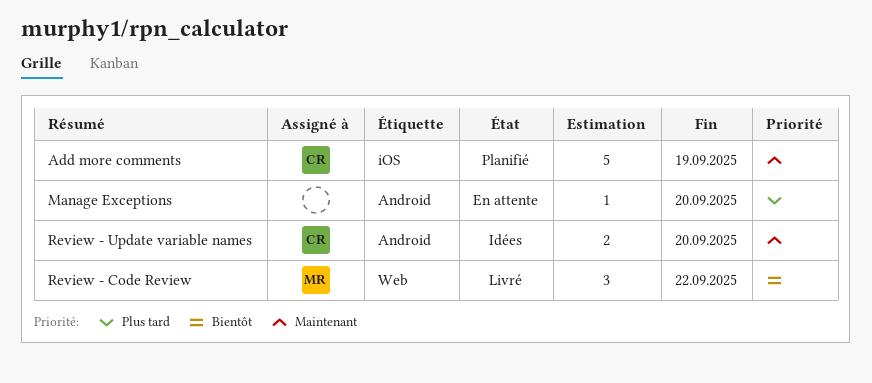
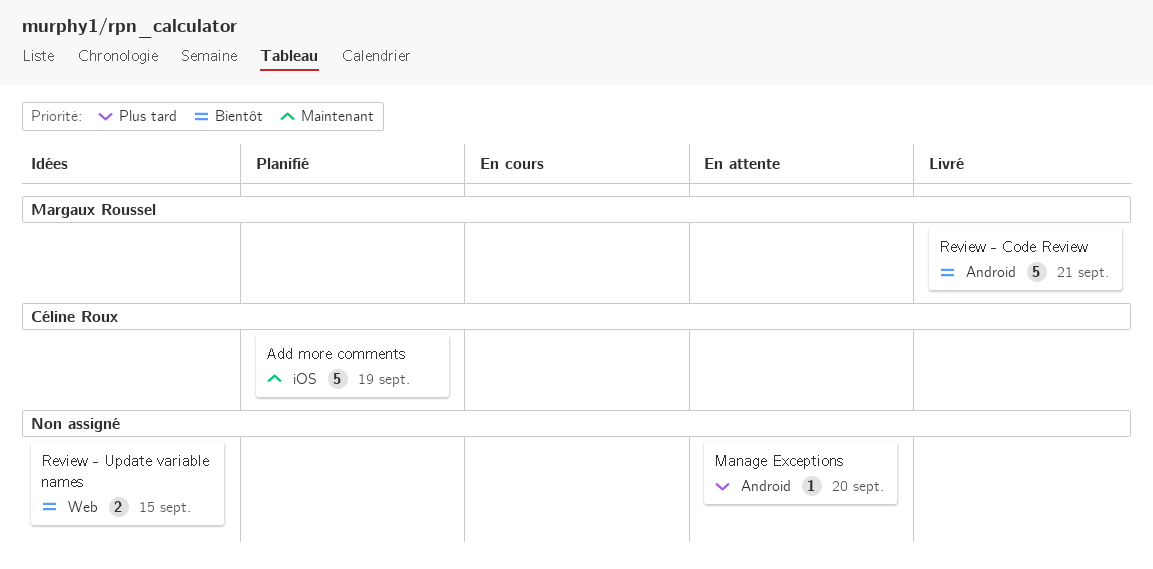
Review - Code Review, label: Web -> Android
Review - Code Review, estimate: 3 -> 5
Review - Code Review, due: Sep 22 -> Sep 21
Review - Update variable names, owner: Céline Roux -> none
Review - Update variable names, priority: Maintenant -> Bientôt
Review - Update variable names, label: Android -> Web
Review - Update variable names, due: Sep 20 -> Sep 15

